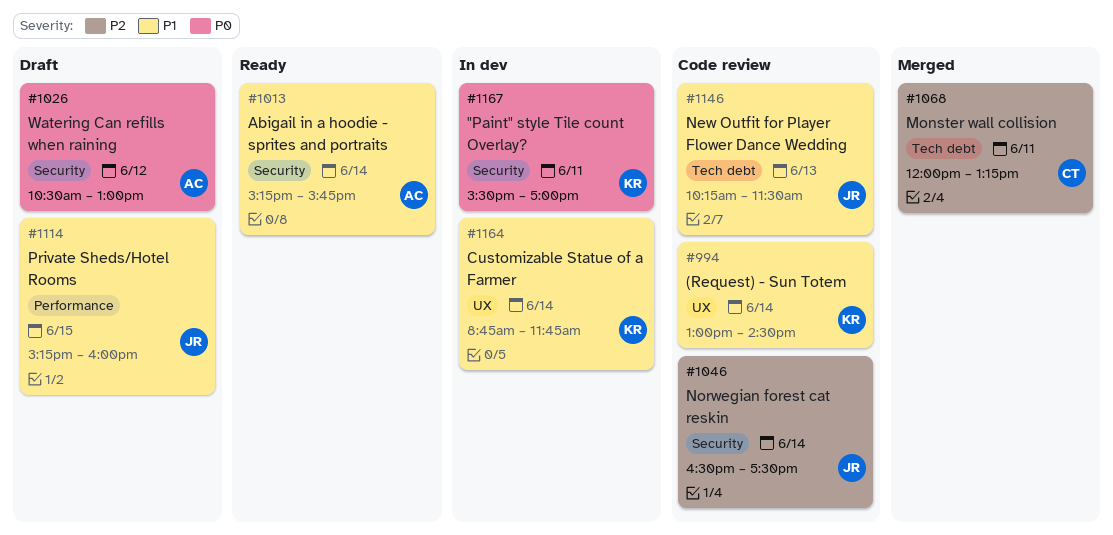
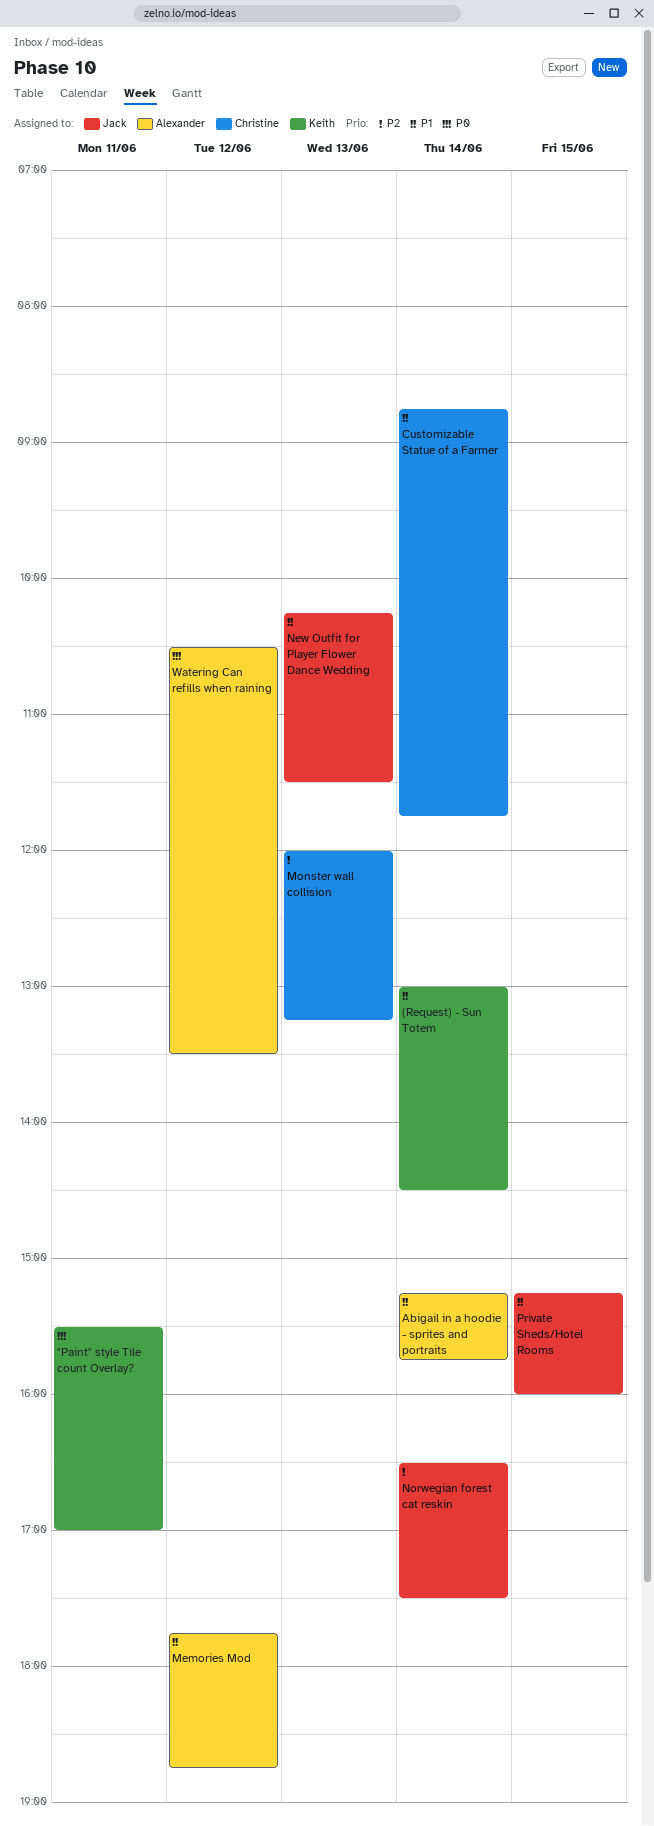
Customizable Statue of a Farmer, owner: Keith -> Christine
Memories Mod: none -> present
Monster wall collision, day: Jun 11 -> Jun 13
Watering Can refills when raining, ends: 13:00 -> 13:30

